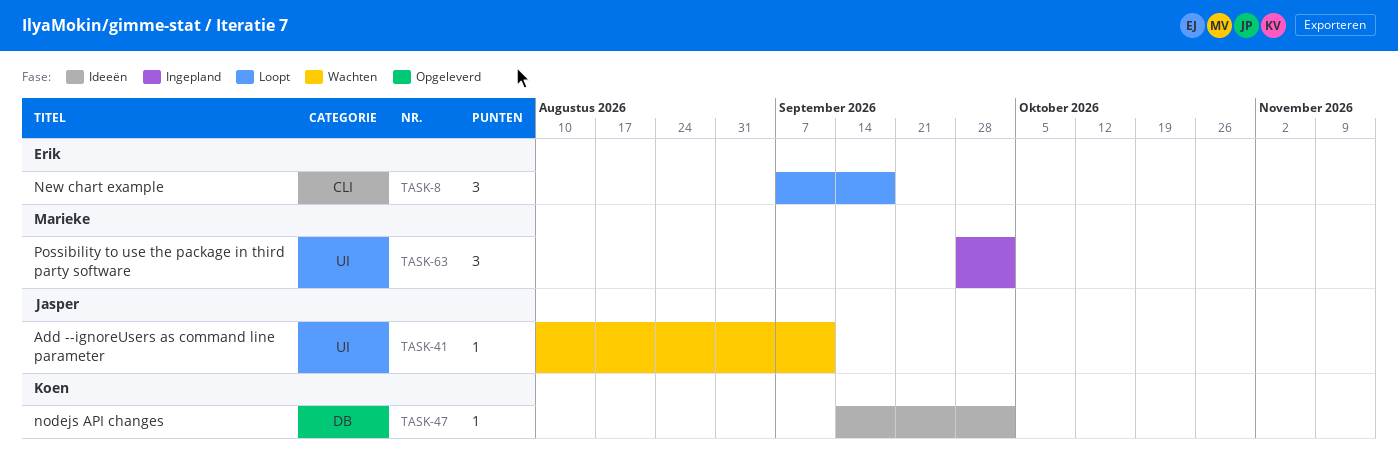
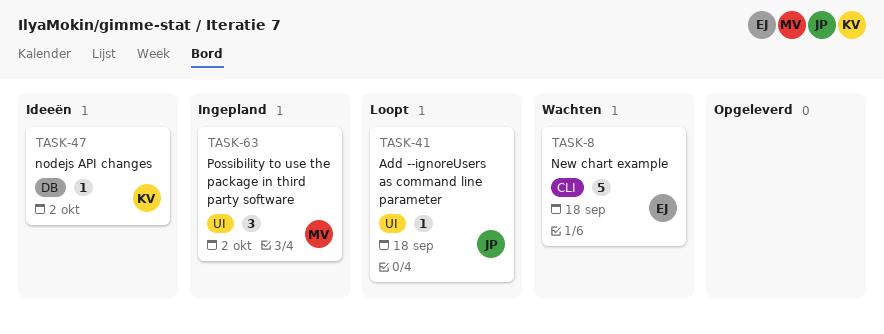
TASK-8, status: Loopt -> Wachten
TASK-8, estimate: 3 -> 5
TASK-41, status: Wachten -> Loopt
TASK-41, due: Sep 11 -> Sep 18

